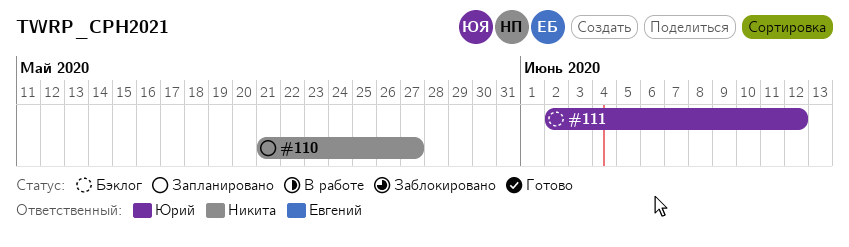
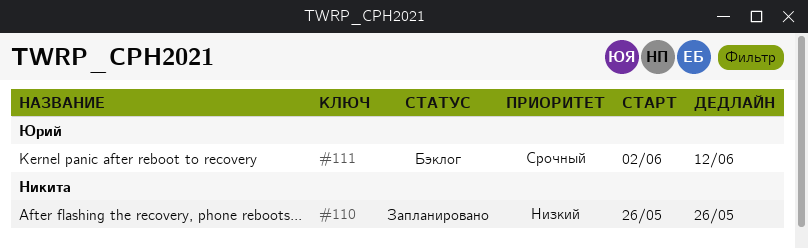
#110, start: May 21 -> May 26
#110, due: May 27 -> May 26

